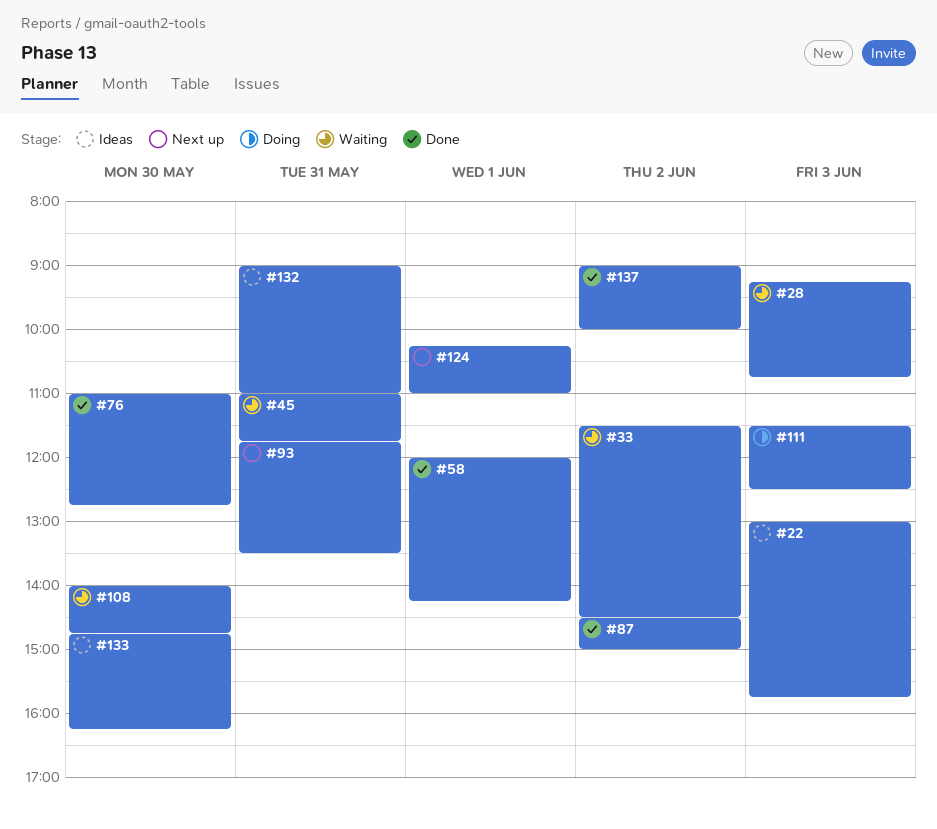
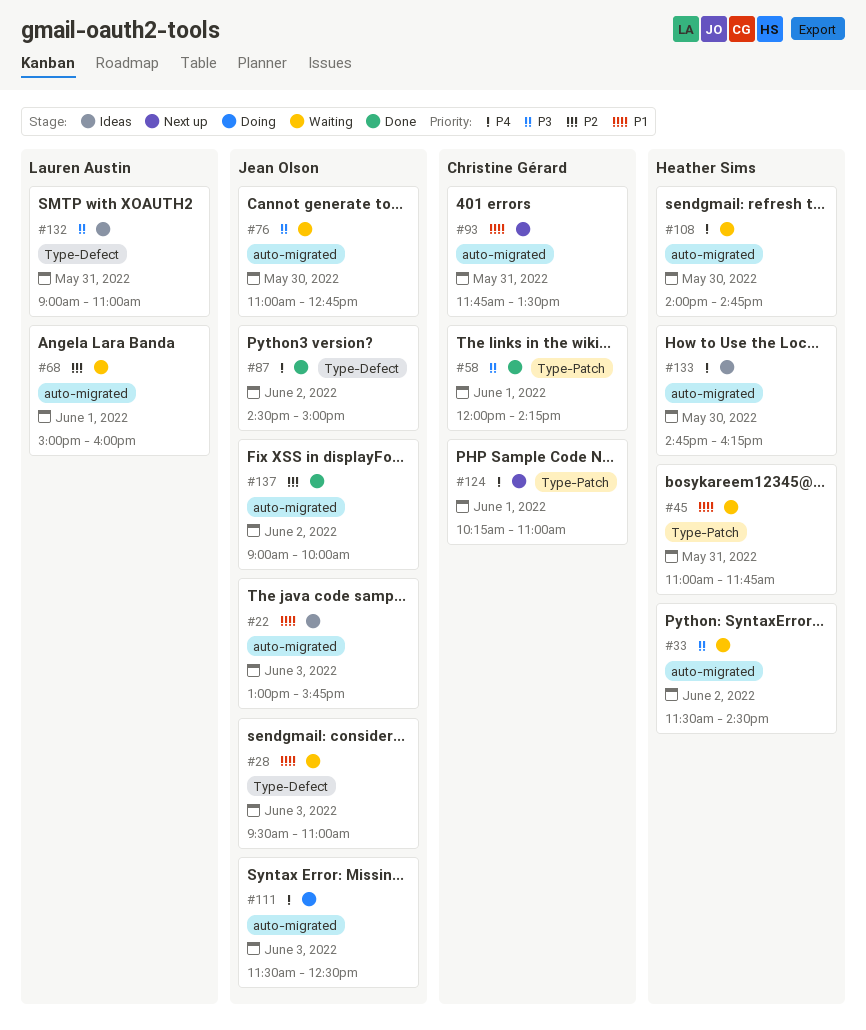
#28, begins: 09:15 -> 09:30
#28, ends: 10:45 -> 11:00
#68: none -> present
#76, status: Done -> Waiting

